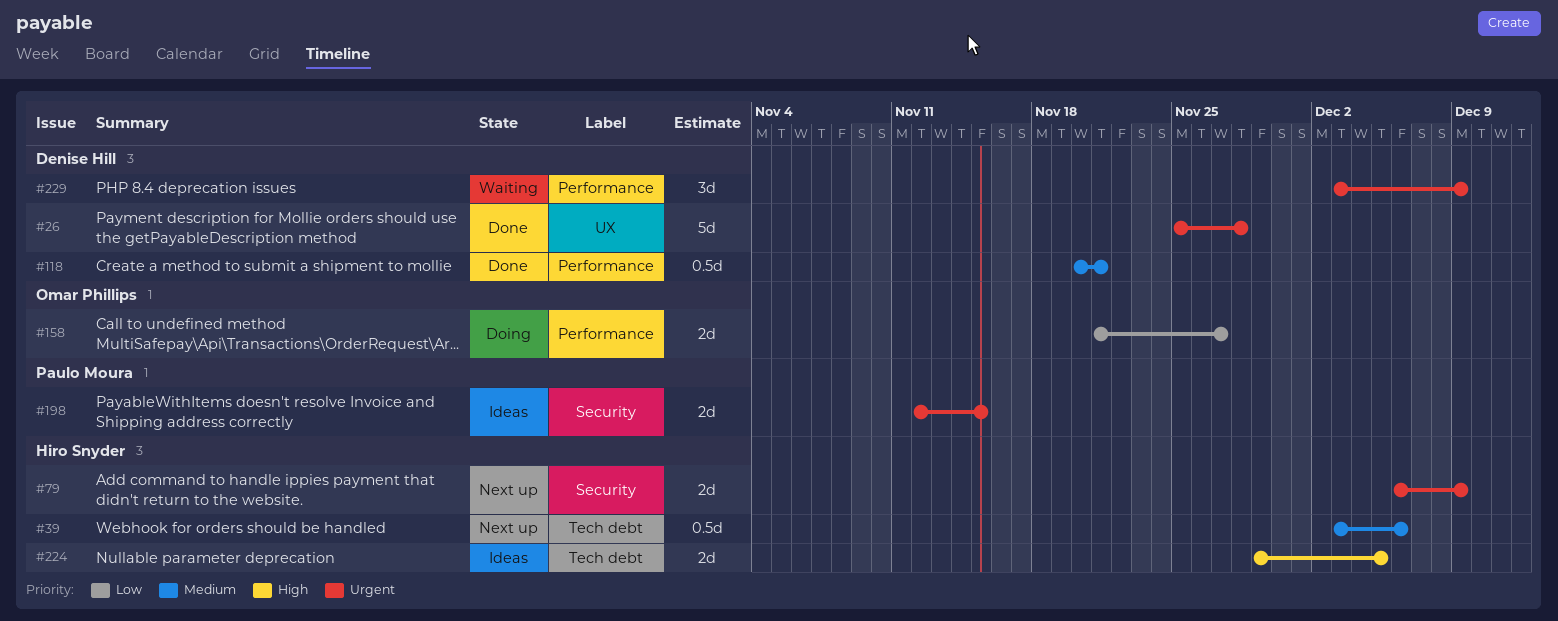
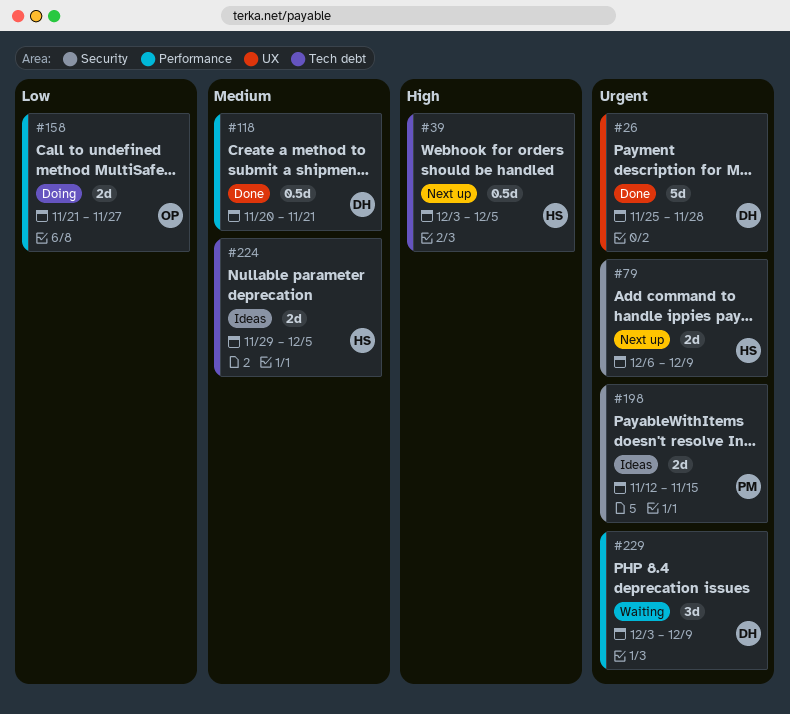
#39, priority: Medium -> High
#39, due: Dec 6 -> Dec 5
#224, priority: High -> Medium

